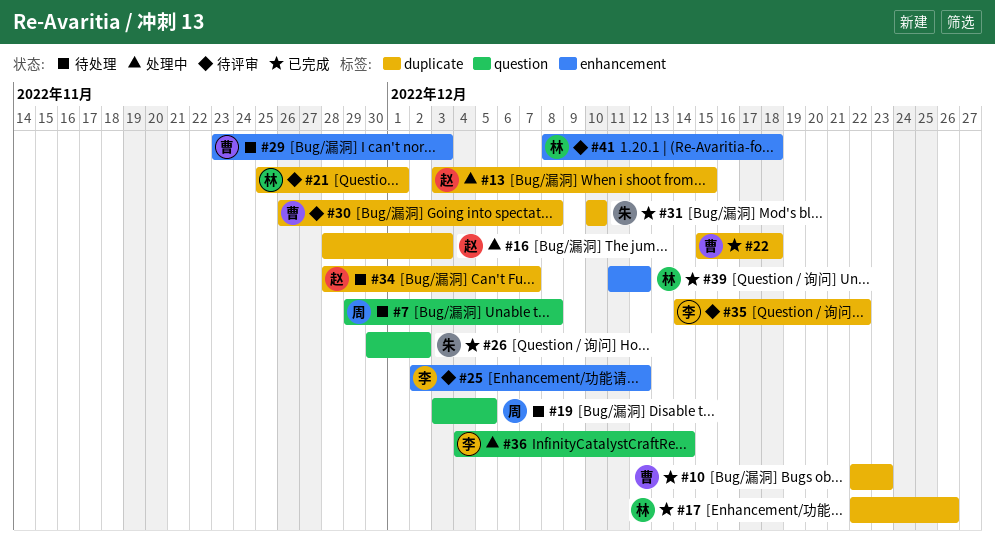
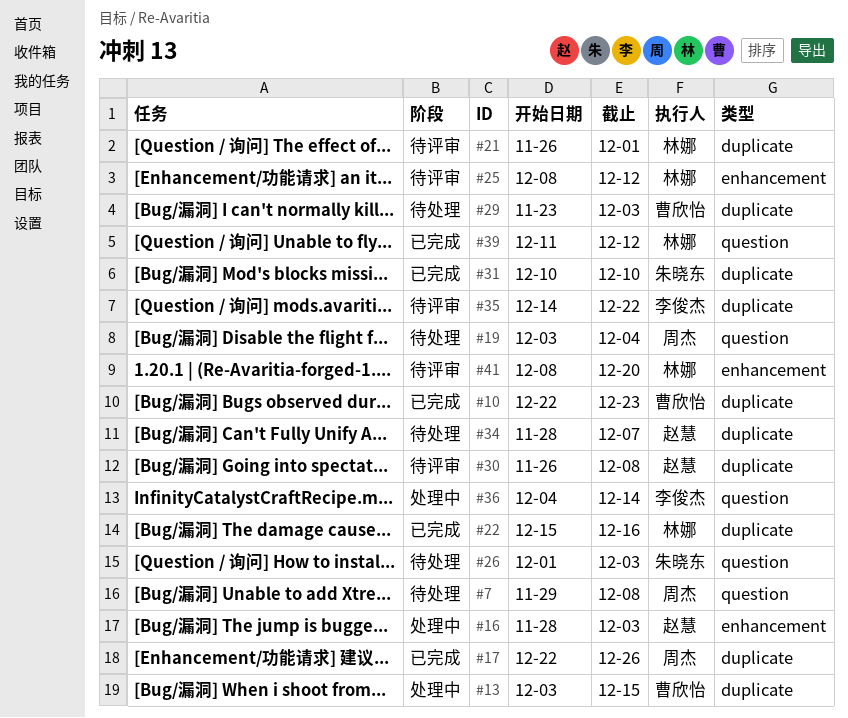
#13, owner: 赵慧 -> 曹欣怡
#16, label: duplicate -> enhancement
#17, owner: 林娜 -> 周杰
#19, due: Dec 5 -> Dec 4
#21, start: Nov 25 -> Nov 26
#22, owner: 曹欣怡 -> 林娜
#22, due: Dec 18 -> Dec 16
#25, owner: 李俊杰 -> 林娜
#25, start: Dec 2 -> Dec 8
#26, status: 已完成 -> 待处理
#26, start: Nov 30 -> Dec 1
#26, due: Dec 2 -> Dec 3
#29, label: enhancement -> duplicate
#30, owner: 曹欣怡 -> 赵慧
#39, label: enhancement -> question
#41, due: Dec 18 -> Dec 20

